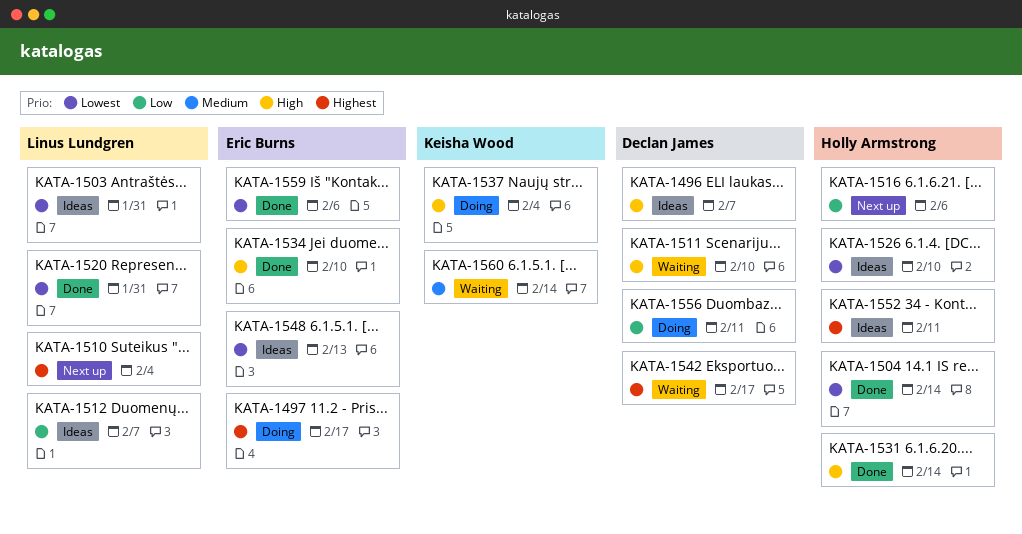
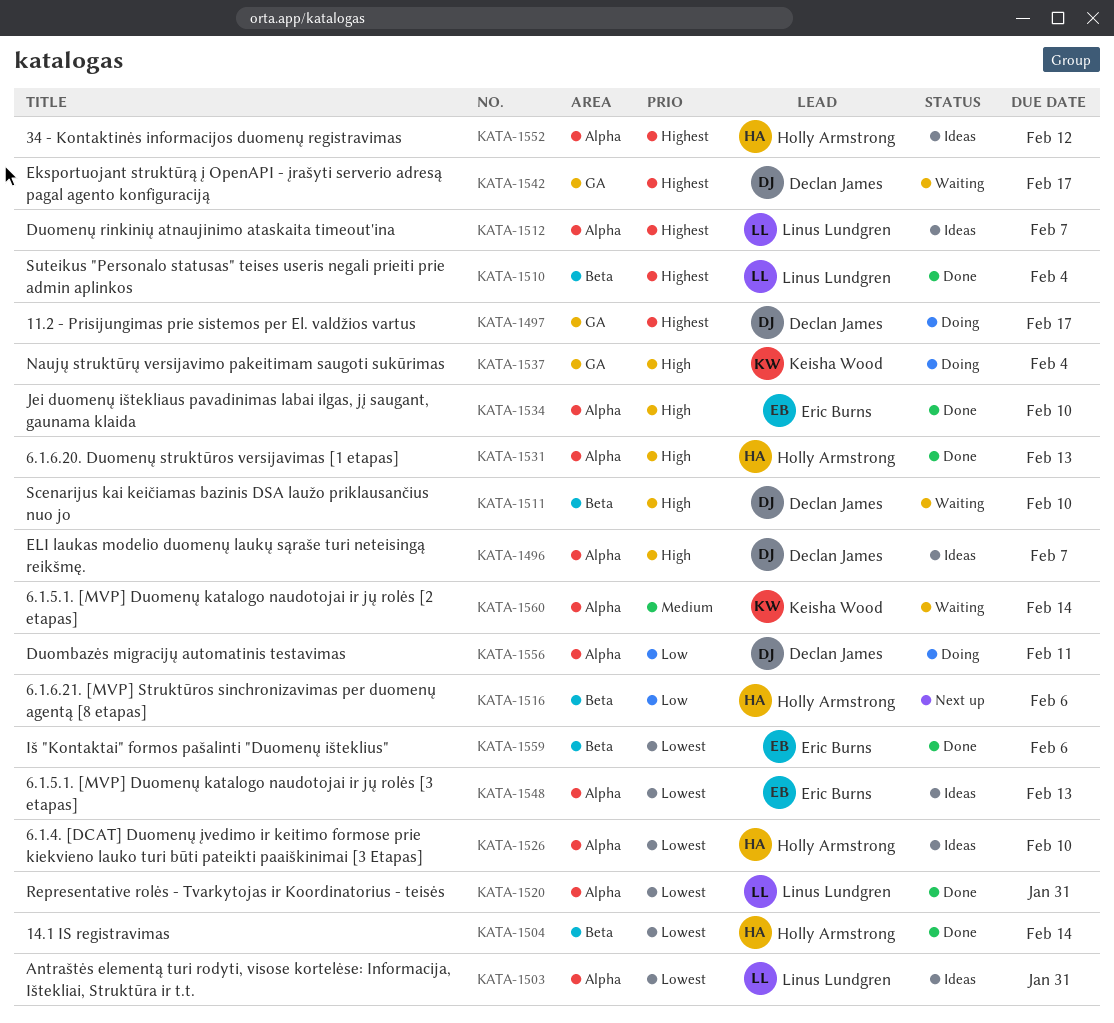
KATA-1497, owner: Eric Burns -> Declan James
KATA-1510, status: Next up -> Done
KATA-1512, priority: Low -> Highest
KATA-1531, due: Feb 14 -> Feb 13
KATA-1552, due: Feb 11 -> Feb 12

